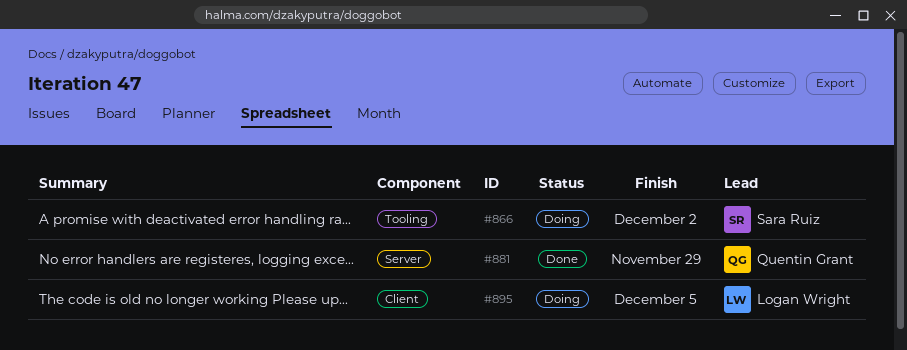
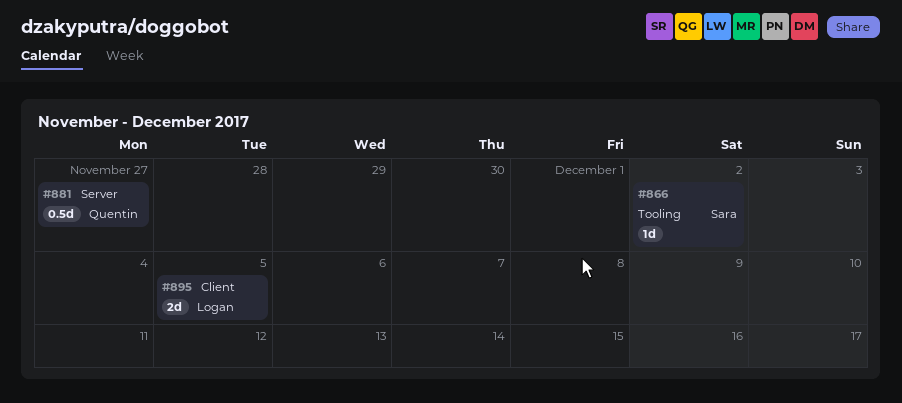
#881, due: Nov 29 -> Nov 27

